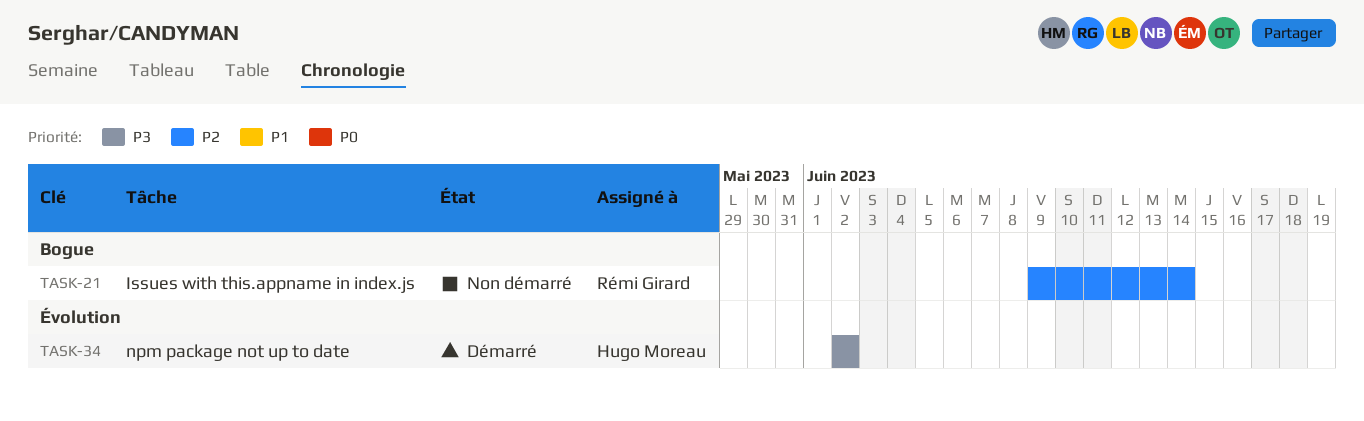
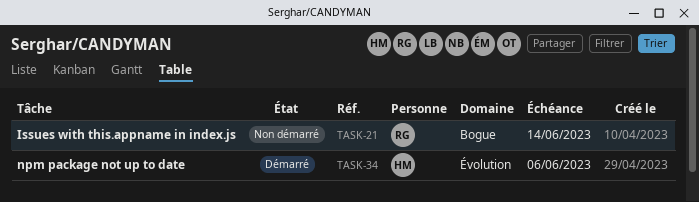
TASK-34, due: Jun 2 -> Jun 6

